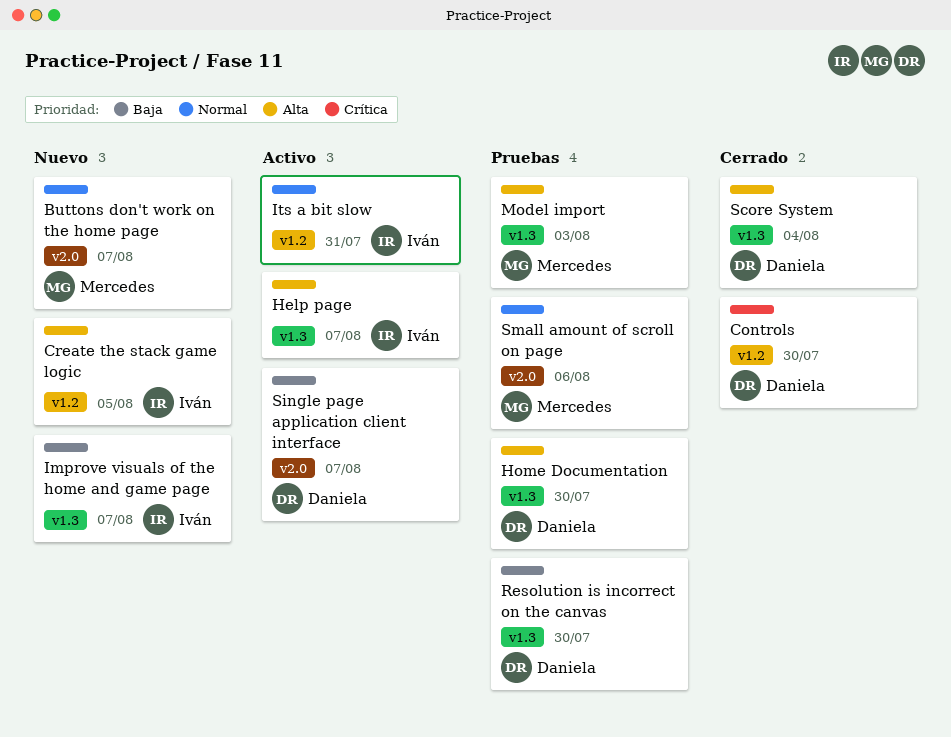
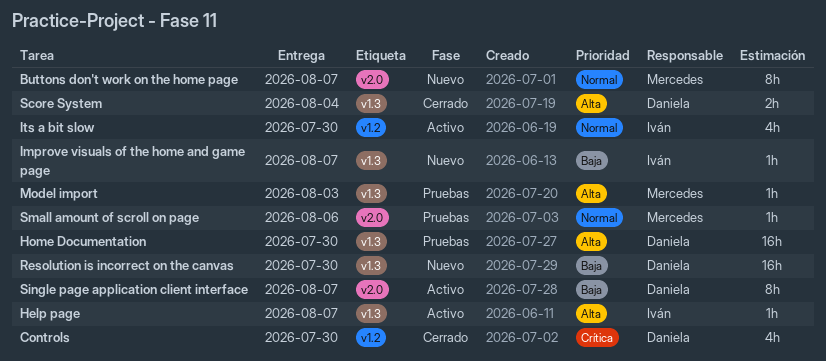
Create the stack game logic: present -> none
Its a bit slow, due: Jul 31 -> Jul 30
Resolution is incorrect on the canvas, status: Pruebas -> Nuevo

